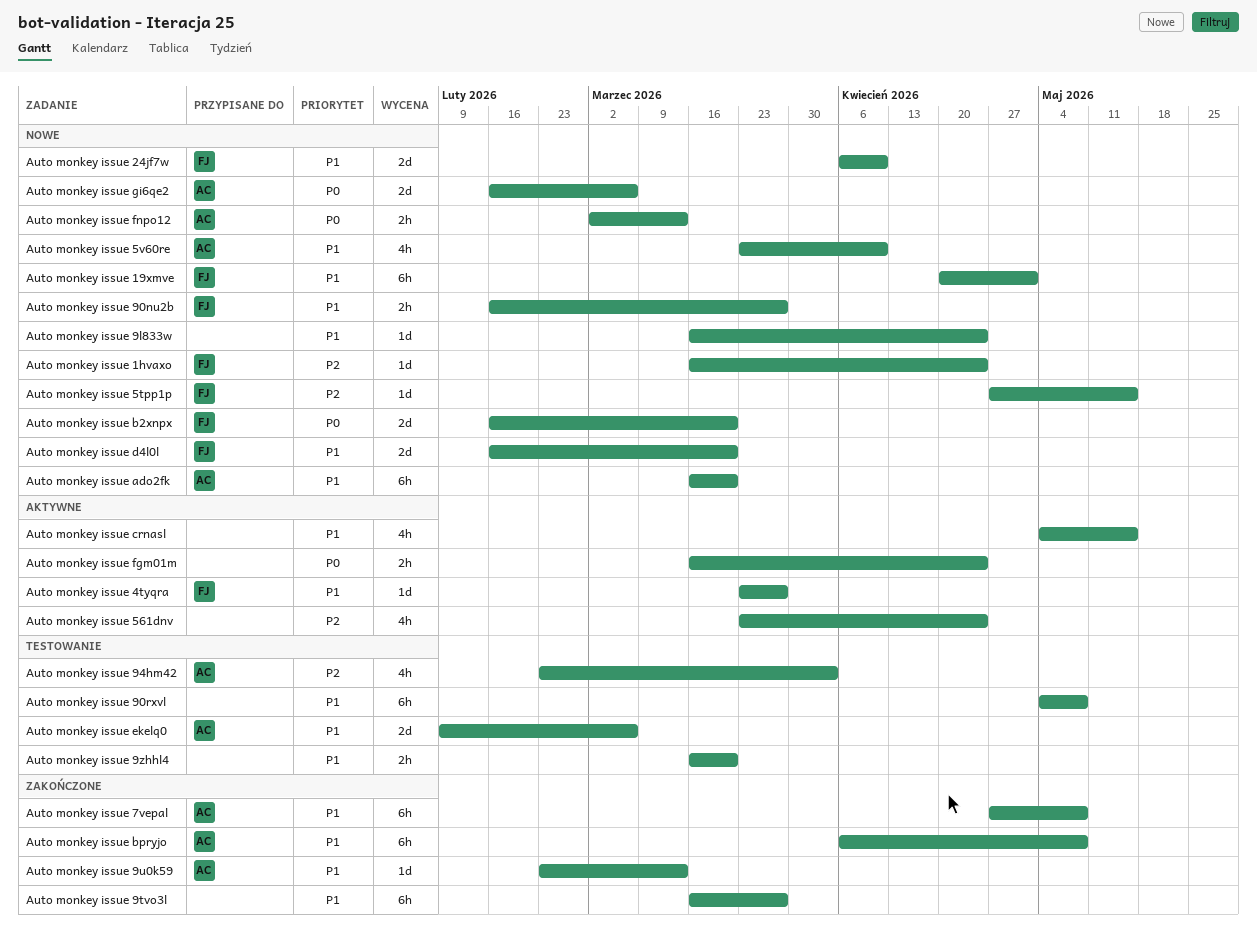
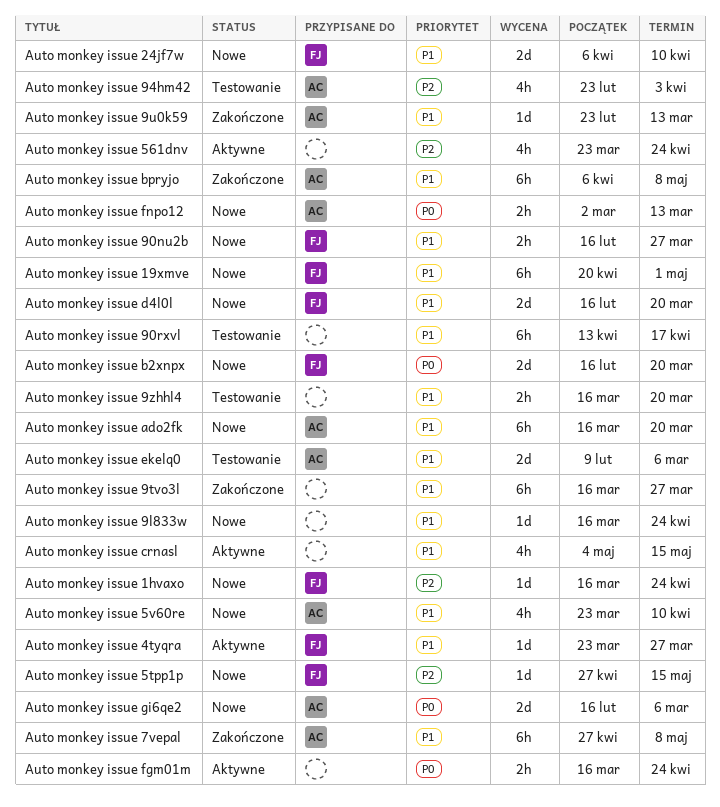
Auto monkey issue 90rxvl, start: May 4 -> Apr 13
Auto monkey issue 90rxvl, due: May 8 -> Apr 17

